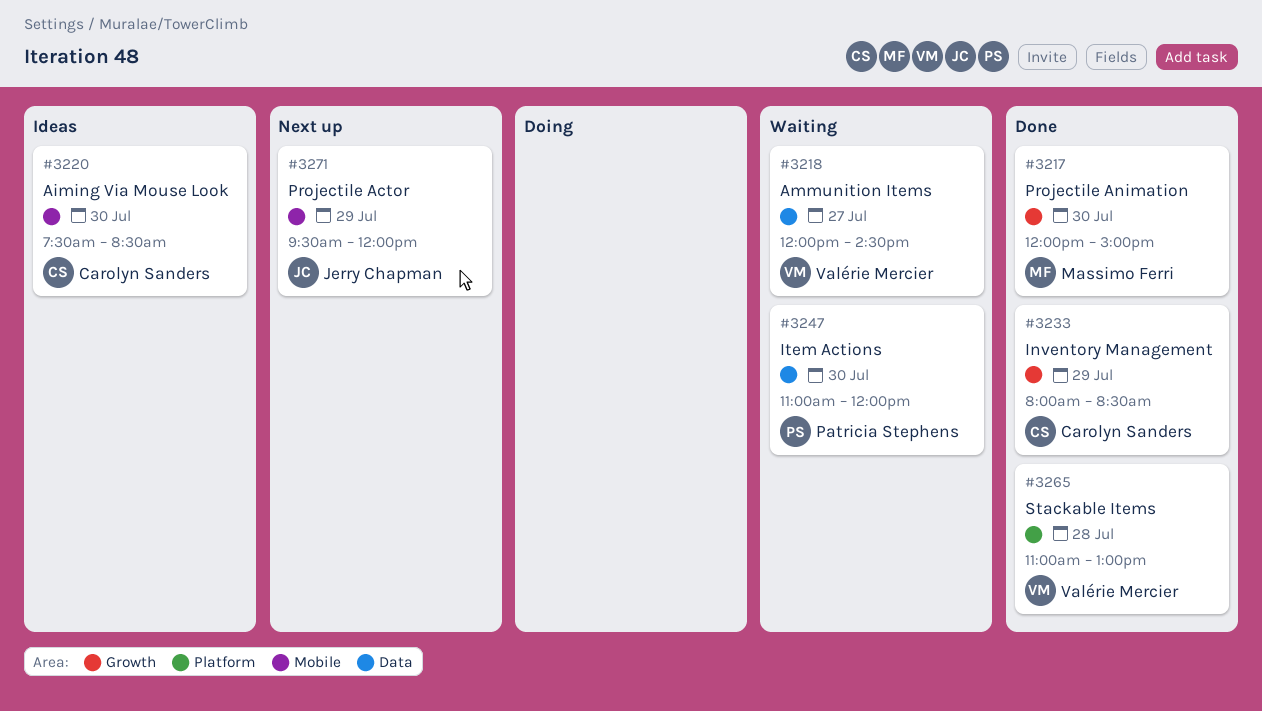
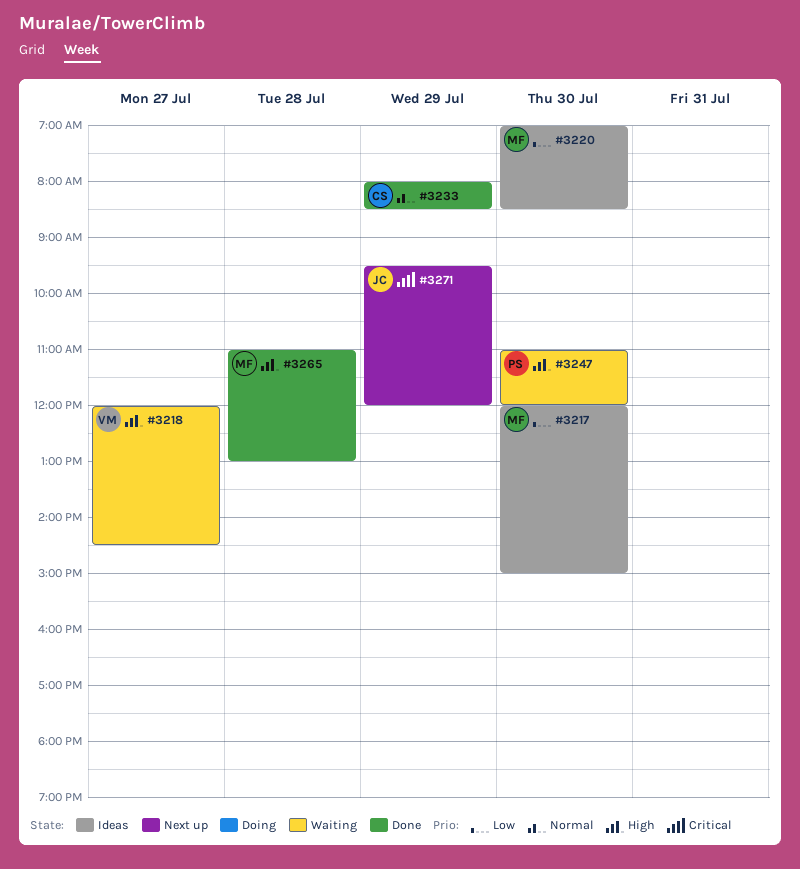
#3217, status: Done -> Ideas
#3220, owner: Carolyn Sanders -> Massimo Ferri
#3220, begins: 07:30 -> 07:00
#3265, owner: Valérie Mercier -> Massimo Ferri

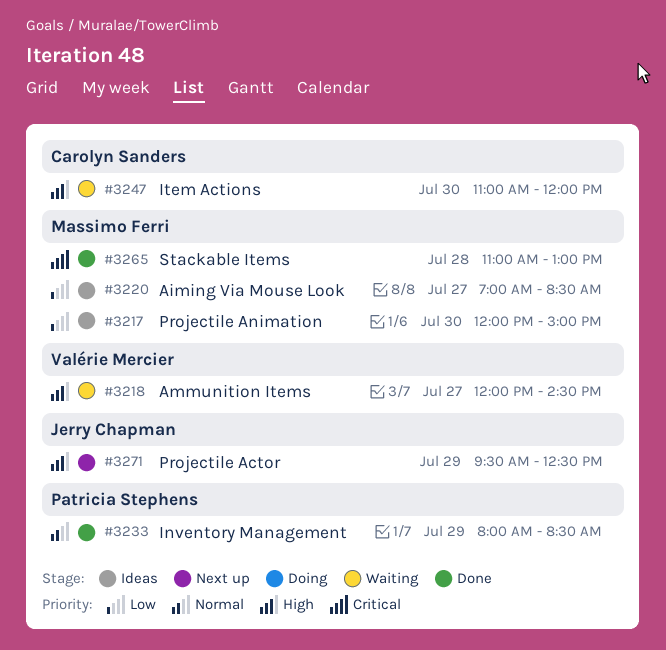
#3220, day: Jul 30 -> Jul 27
#3233, owner: Carolyn Sanders -> Patricia Stephens
#3247, owner: Patricia Stephens -> Carolyn Sanders
#3265, priority: High -> Critical
#3271, priority: Critical -> High
#3271, ends: 12:00 -> 12:30

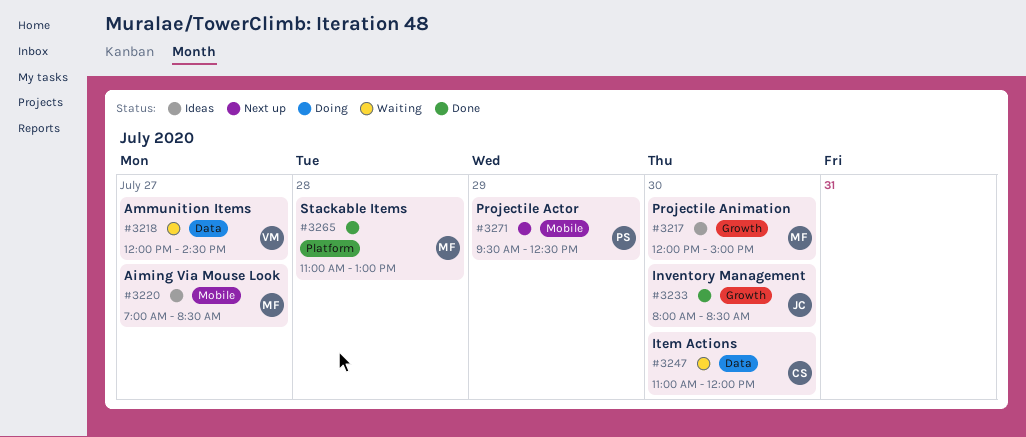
#3233, owner: Patricia Stephens -> Jerry Chapman
#3233, day: Jul 29 -> Jul 30
#3271, owner: Jerry Chapman -> Patricia Stephens

